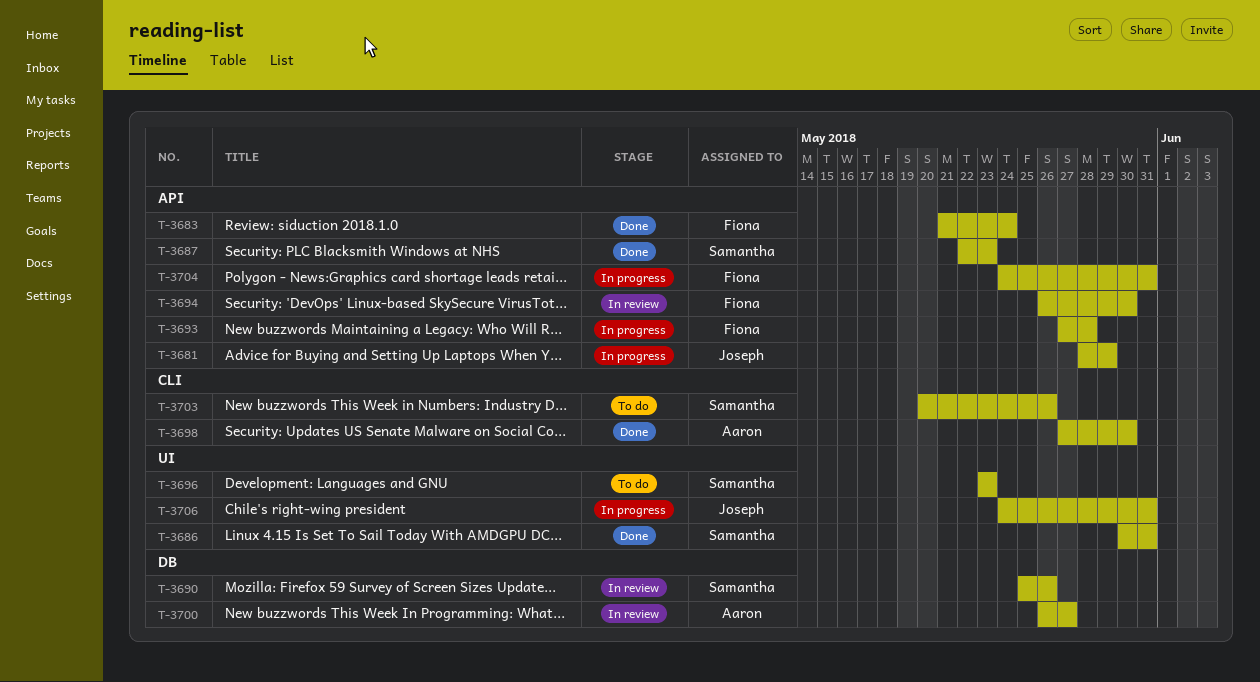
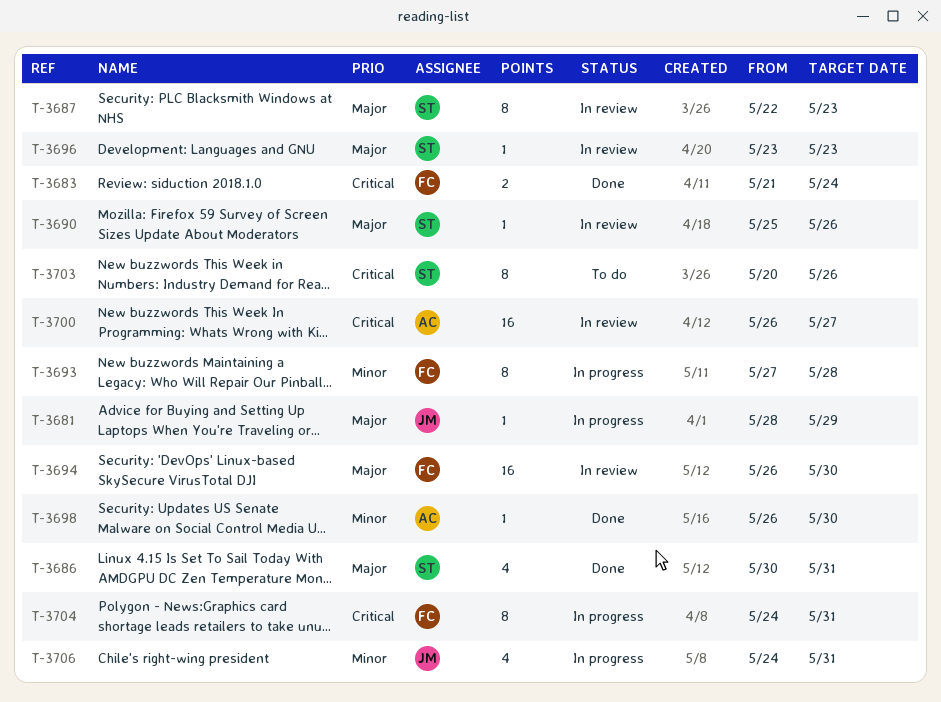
T-3687, status: Done -> In review
T-3696, status: To do -> In review
T-3698, start: May 27 -> May 26

